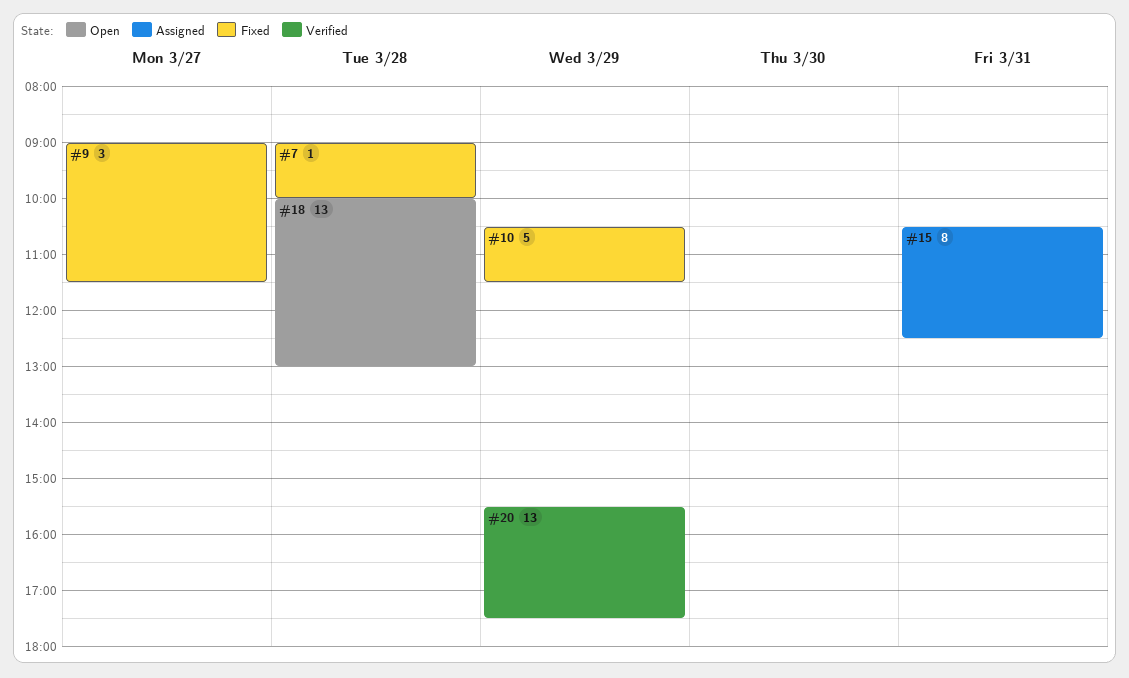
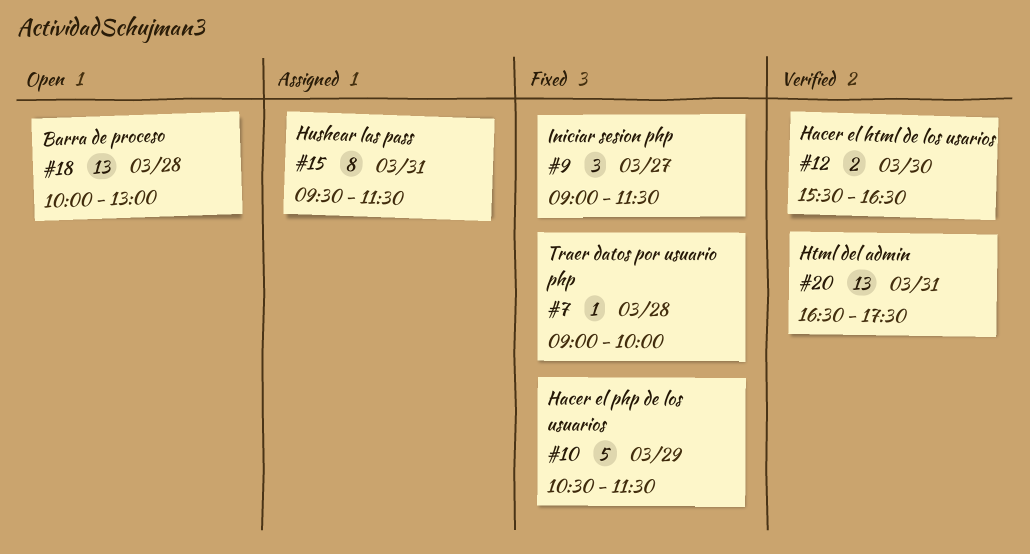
#12: none -> present
#15, begins: 10:30 -> 09:30
#15, ends: 12:30 -> 11:30
#20, day: Mar 29 -> Mar 31
#20, begins: 15:30 -> 16:30

